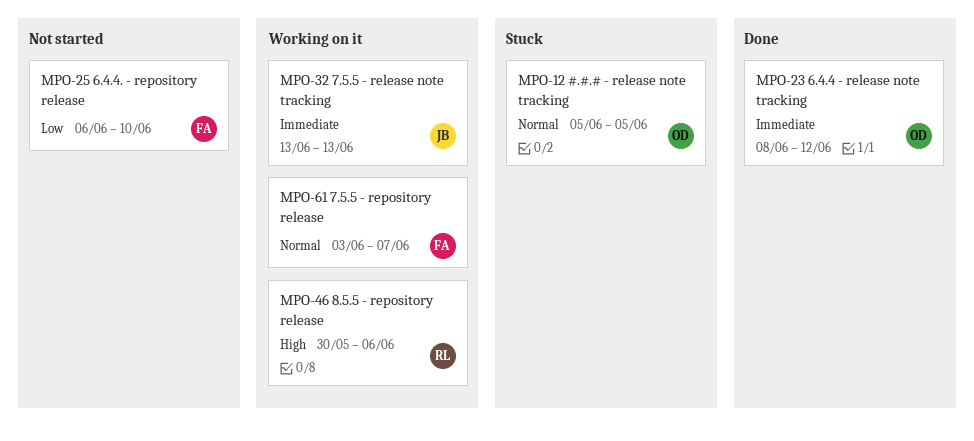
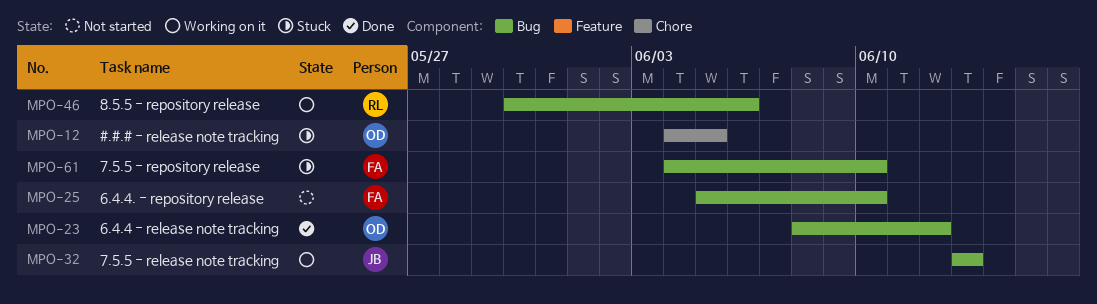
MPO-12, start: Jun 5 -> Jun 4
MPO-25, start: Jun 6 -> Jun 5
MPO-61, status: Working on it -> Stuck
MPO-61, start: Jun 3 -> Jun 4
MPO-61, due: Jun 7 -> Jun 10

